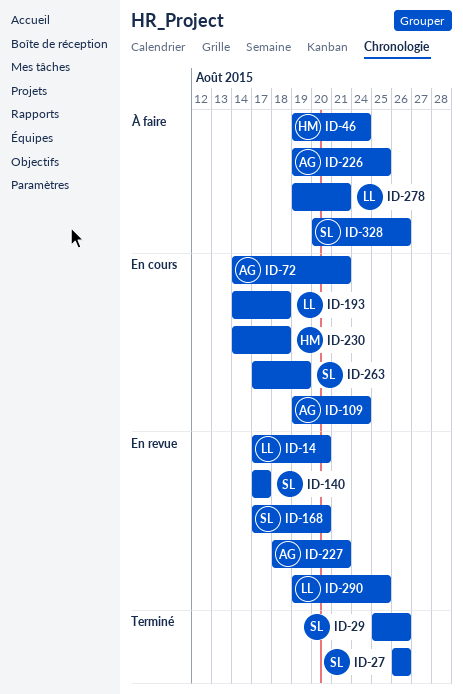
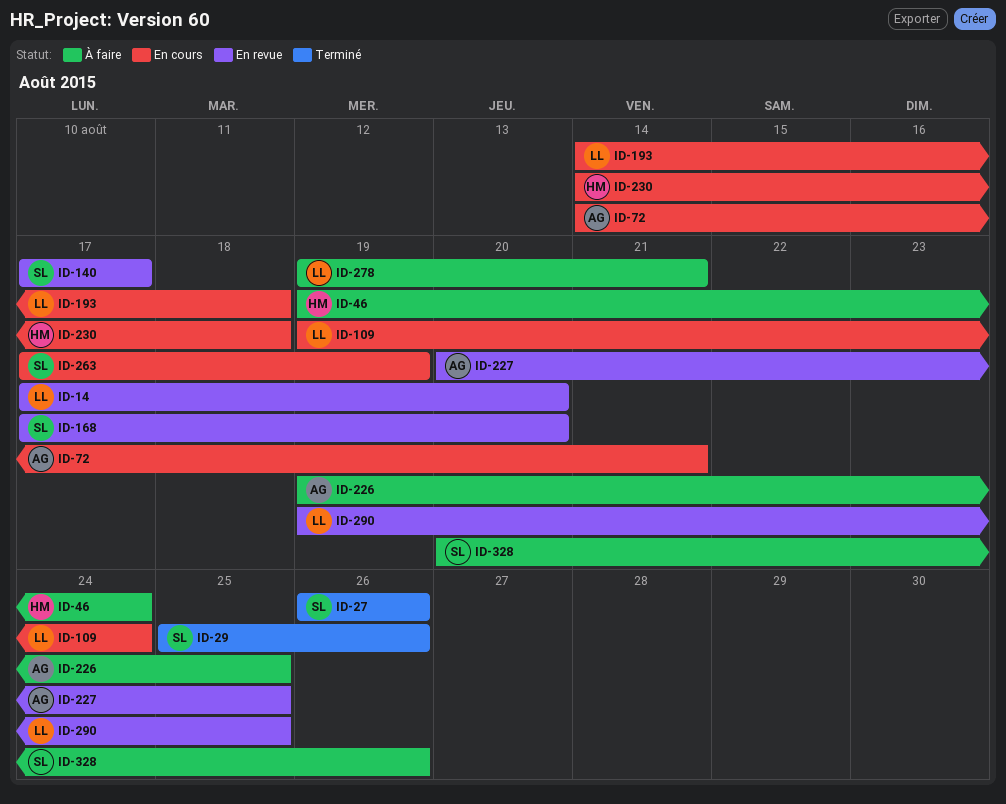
ID-109, owner: AG -> LL
ID-227, start: Aug 18 -> Aug 20
ID-227, due: Aug 21 -> Aug 25

